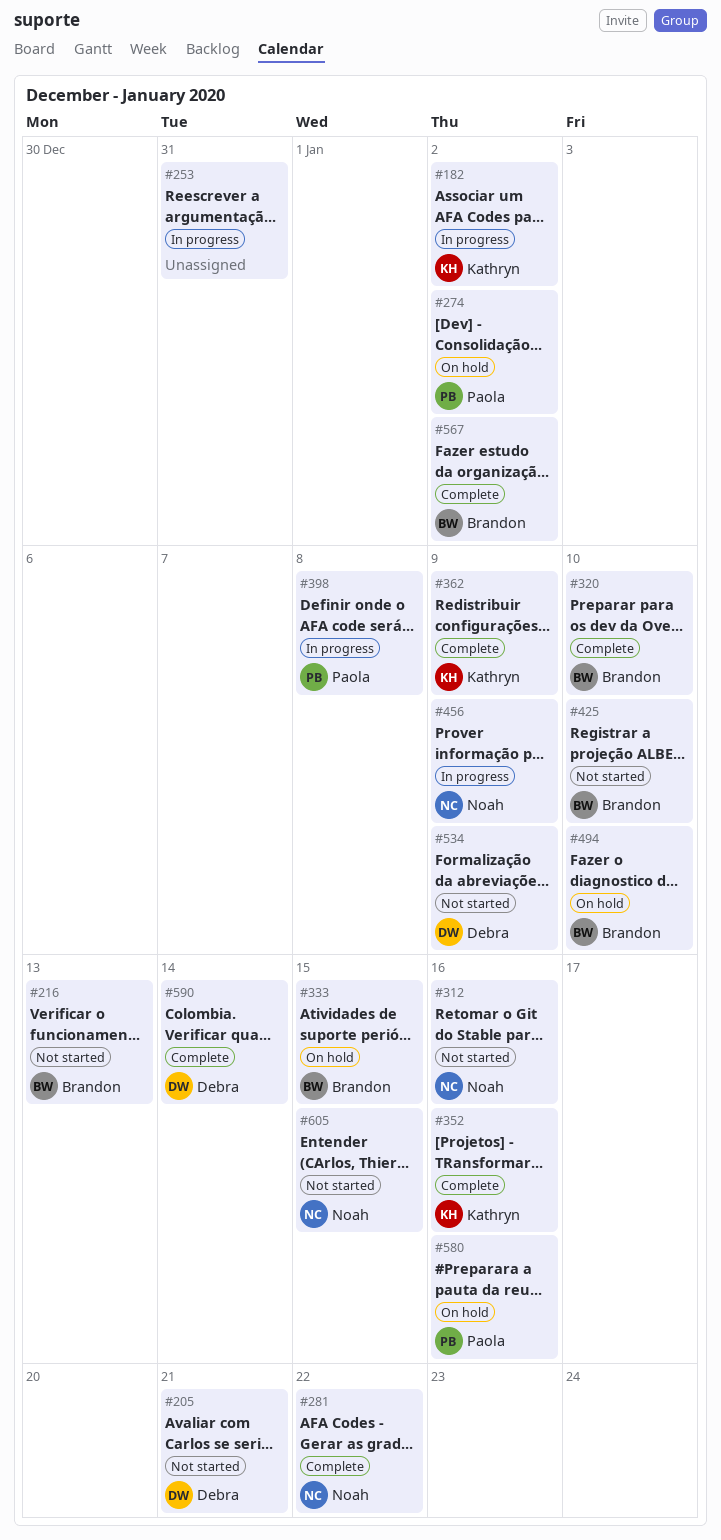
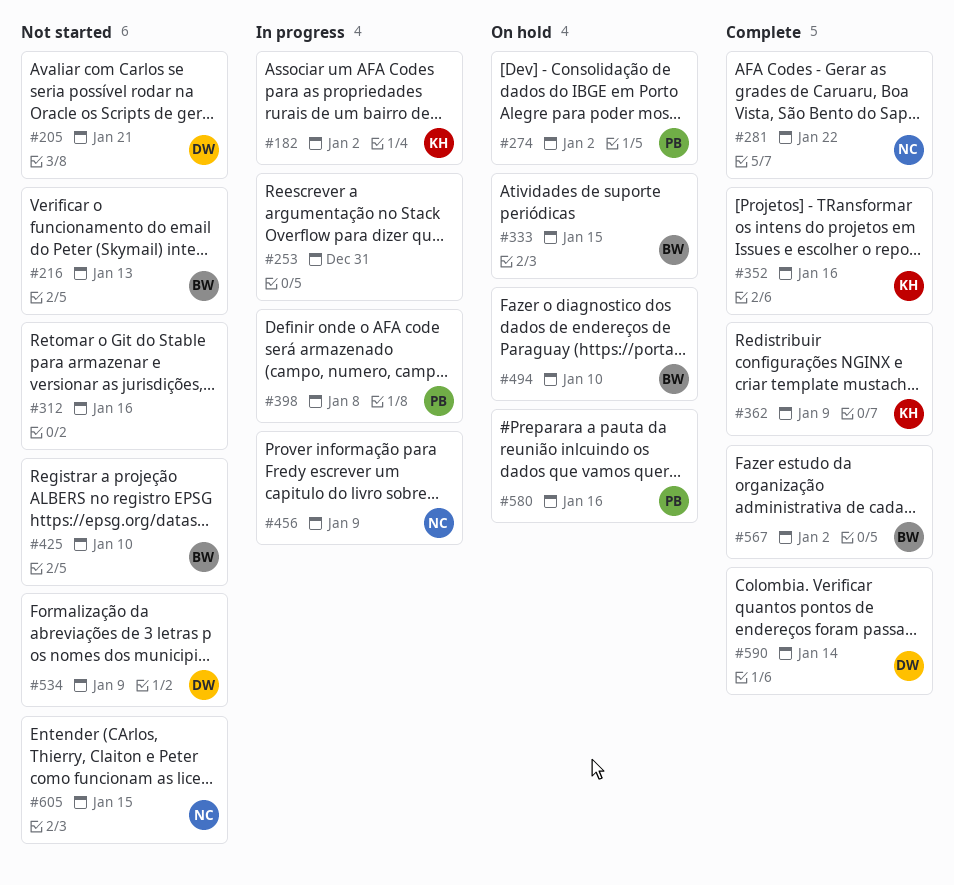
#312, owner: Noah -> none
#320: present -> none

